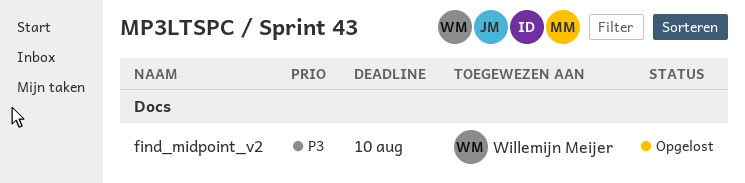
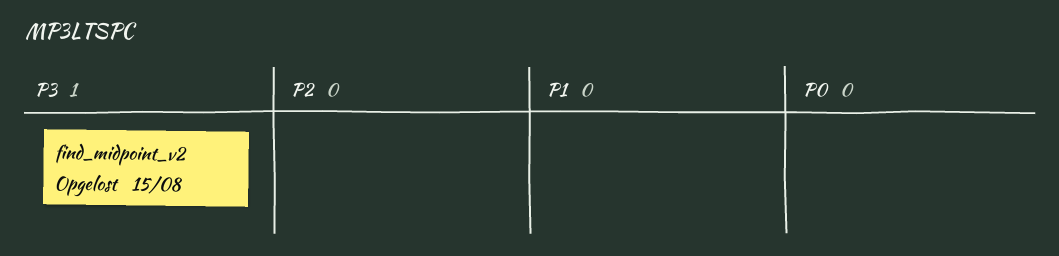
find_midpoint_v2, due: Aug 10 -> Aug 15

